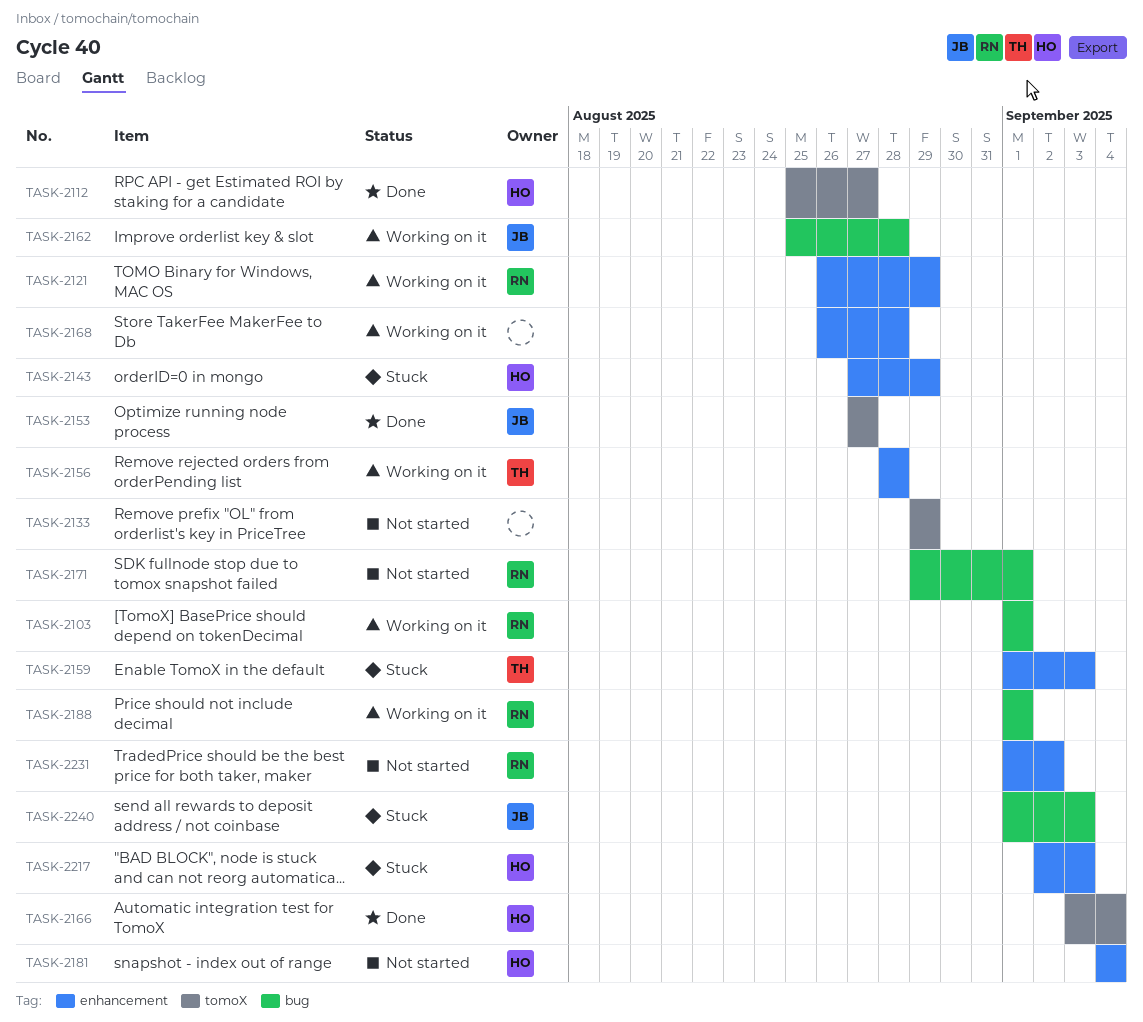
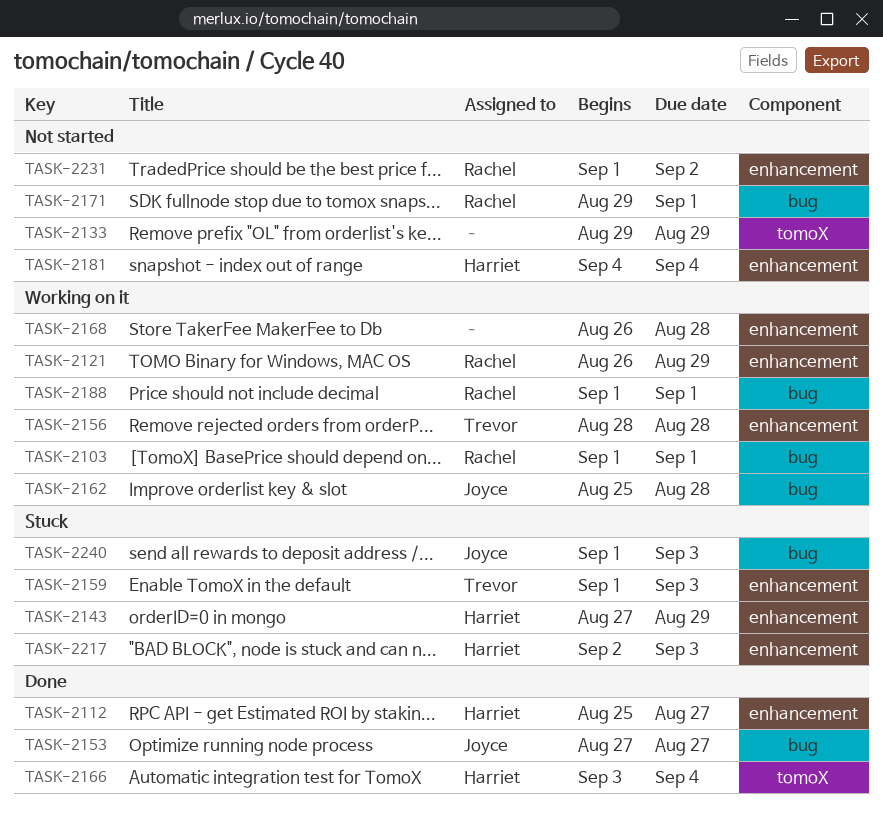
TASK-2112, label: tomoX -> enhancement
TASK-2153, label: tomoX -> bug

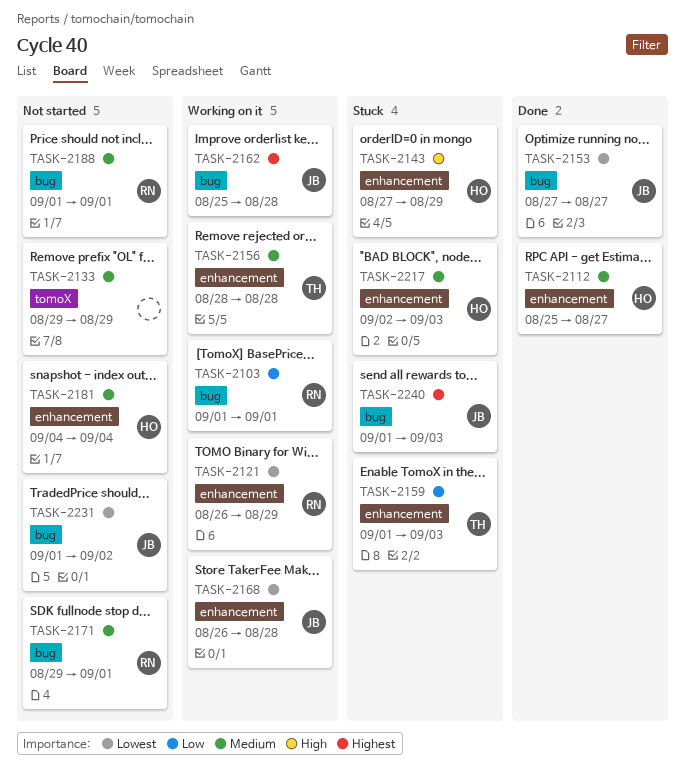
TASK-2166: present -> none
TASK-2168, owner: none -> Joyce
TASK-2188, status: Working on it -> Not started
TASK-2231, owner: Rachel -> Joyce
TASK-2231, label: enhancement -> bug

